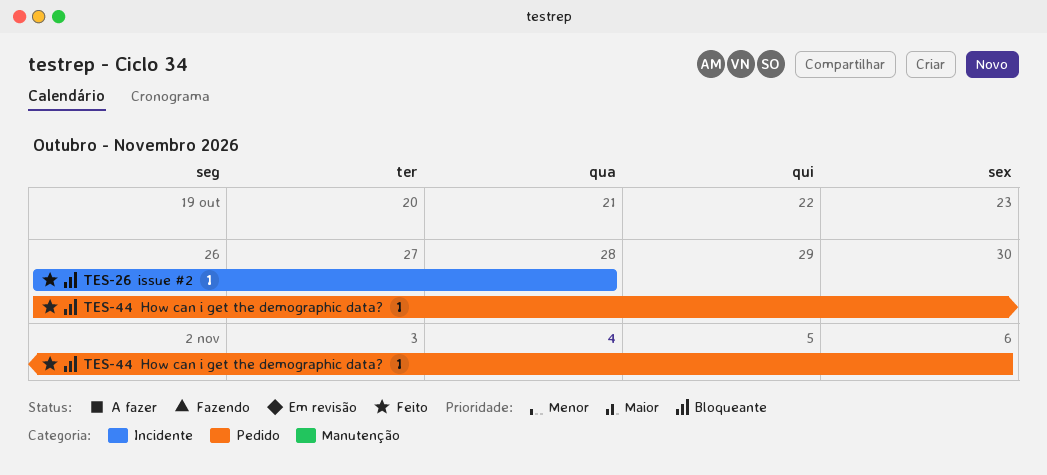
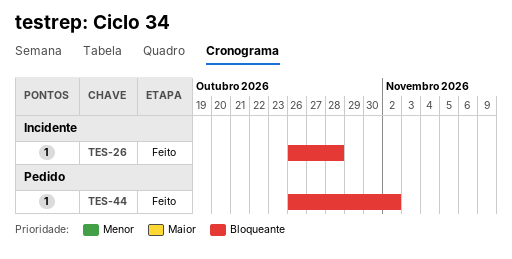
TES-44, due: Nov 6 -> Nov 2

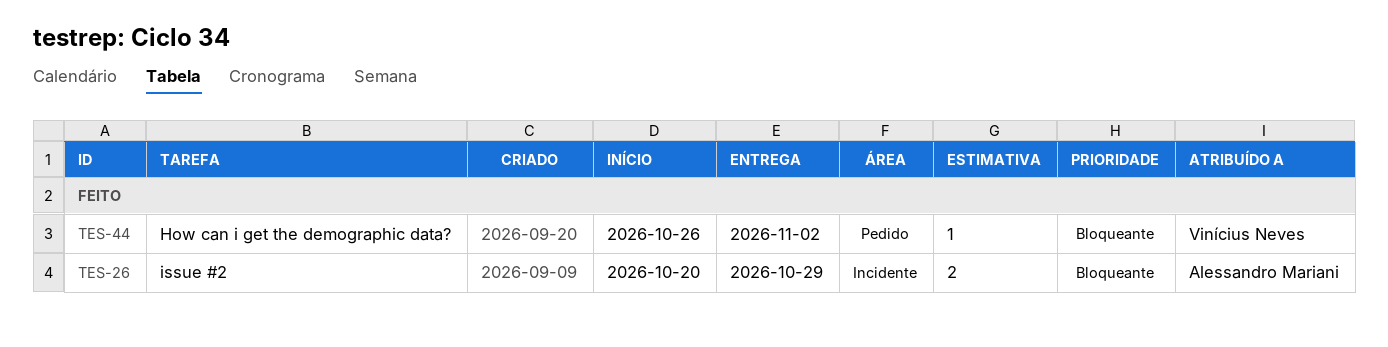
TES-26, estimate: 1 -> 2
TES-26, start: Oct 26 -> Oct 20
TES-26, due: Oct 28 -> Oct 29

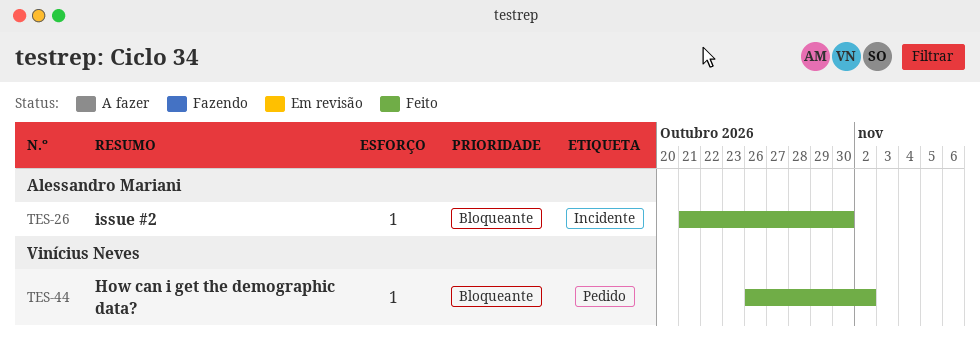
TES-26, estimate: 2 -> 1
TES-26, start: Oct 20 -> Oct 21
TES-26, due: Oct 29 -> Oct 30

